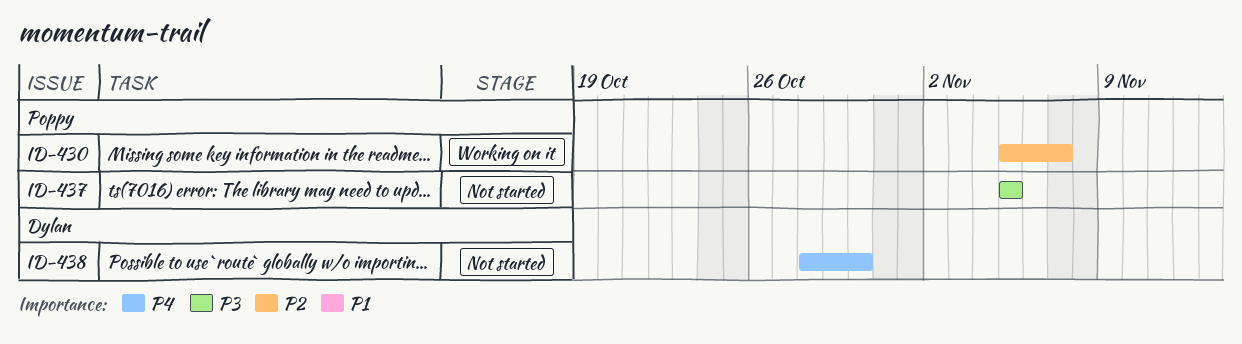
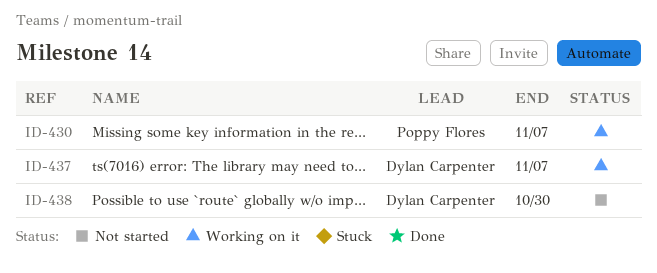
ID-437, status: Not started -> Working on it
ID-437, owner: Poppy Flores -> Dylan Carpenter
ID-437, due: Nov 5 -> Nov 7

